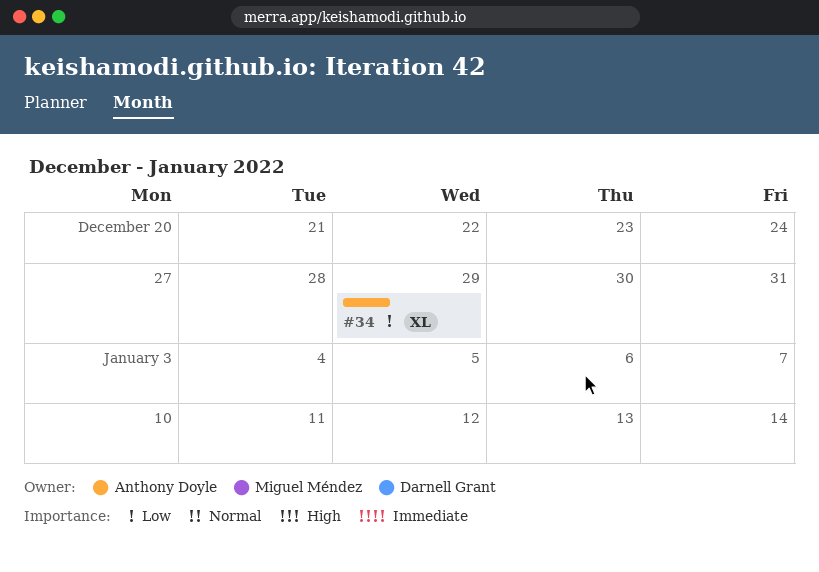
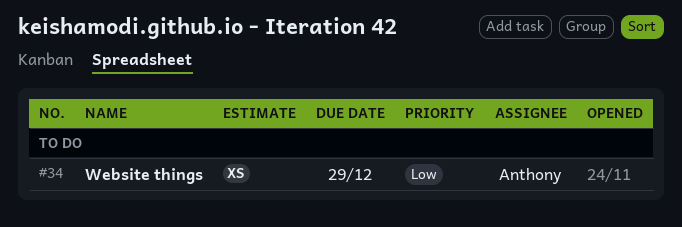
#34, estimate: XL -> XS

